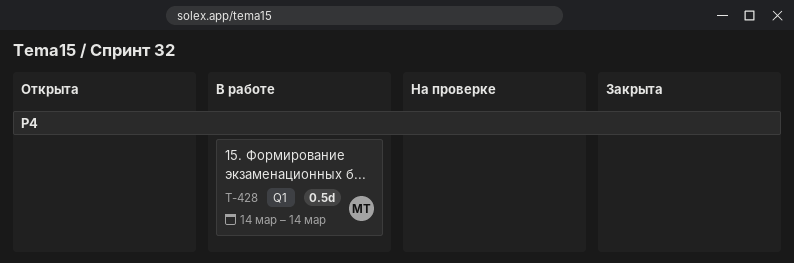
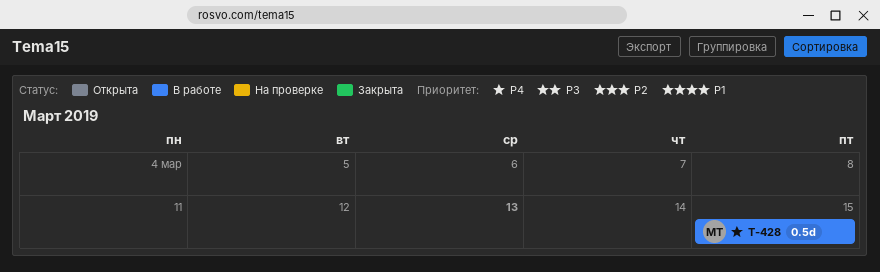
T-428, start: Mar 14 -> Mar 15
T-428, due: Mar 14 -> Mar 15

